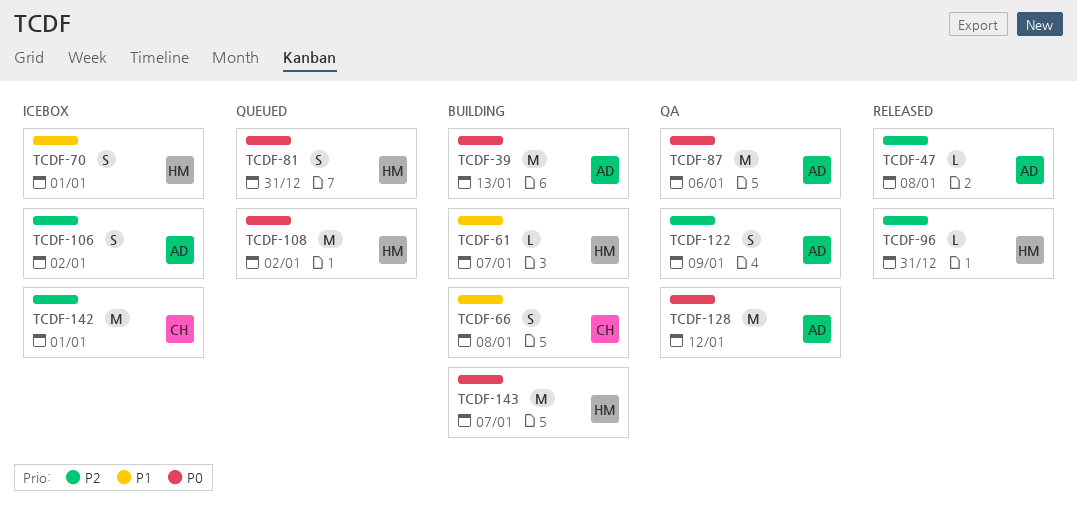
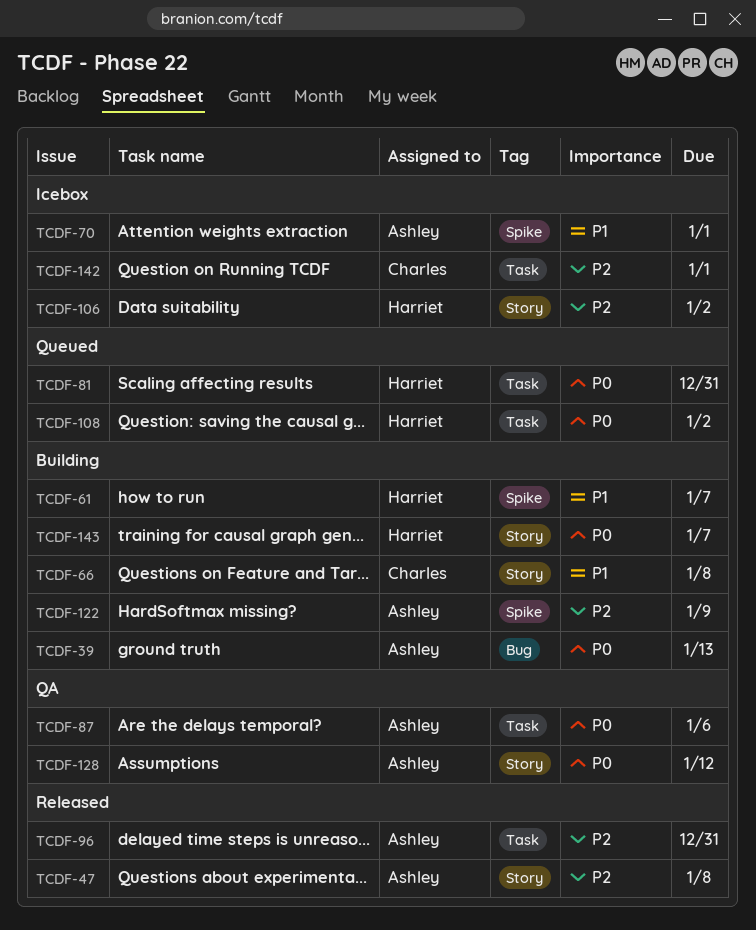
TCDF-70, owner: Harriet -> Ashley
TCDF-96, owner: Harriet -> Ashley
TCDF-106, owner: Ashley -> Harriet
TCDF-122, status: QA -> Building

